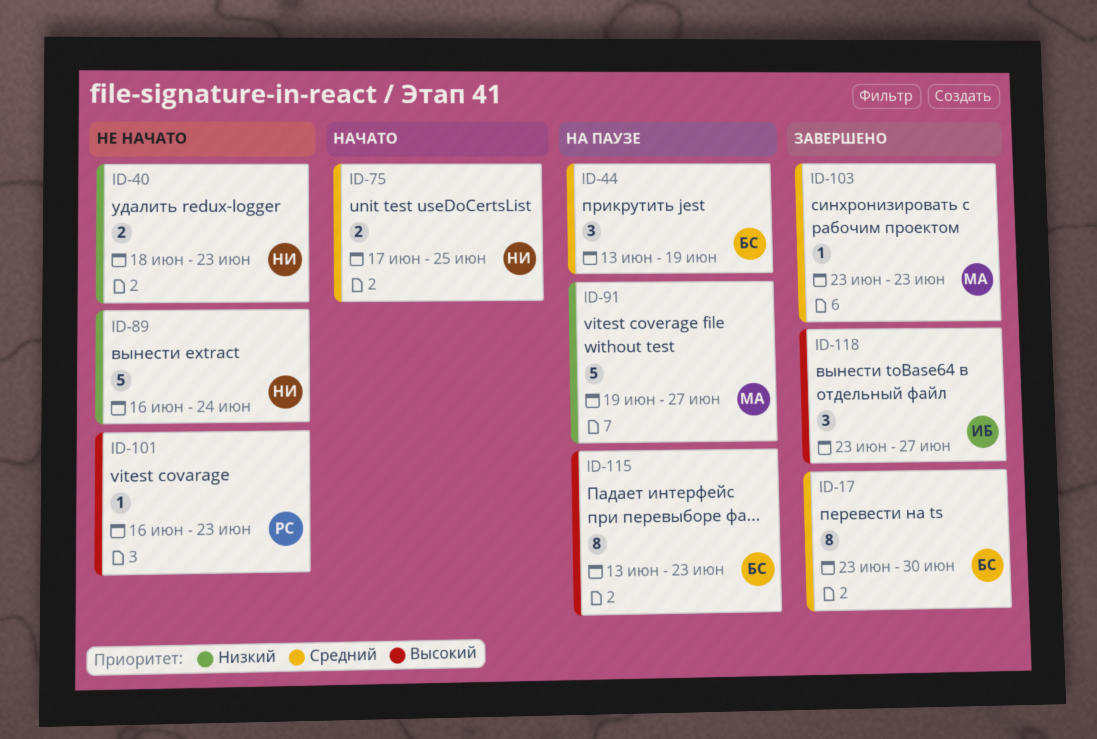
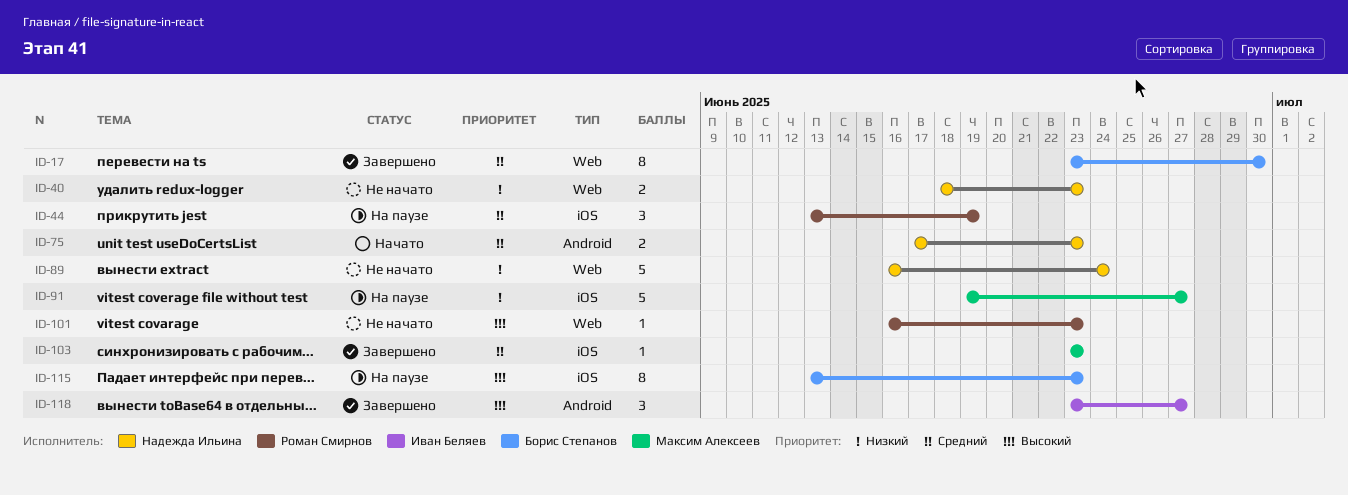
ID-44, owner: Борис Степанов -> Роман Смирнов
ID-75, due: Jun 25 -> Jun 23

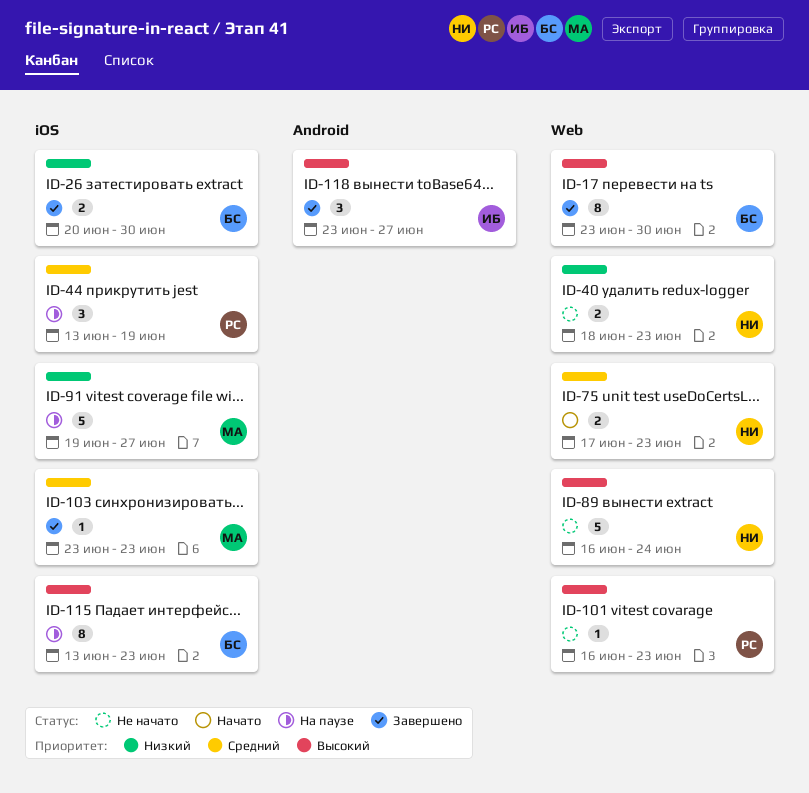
ID-17, priority: Средний -> Высокий
ID-26: none -> present
ID-75, label: Android -> Web
ID-89, priority: Низкий -> Высокий

